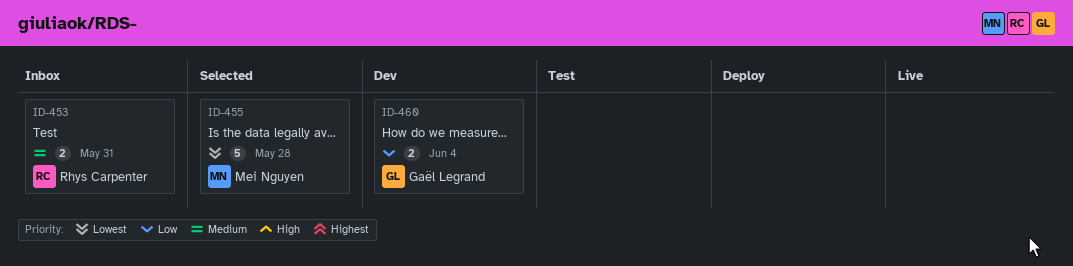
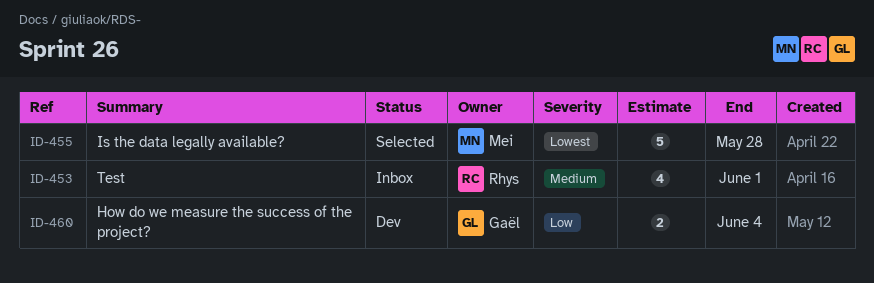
ID-453, estimate: 2 -> 4
ID-453, due: May 31 -> Jun 1

